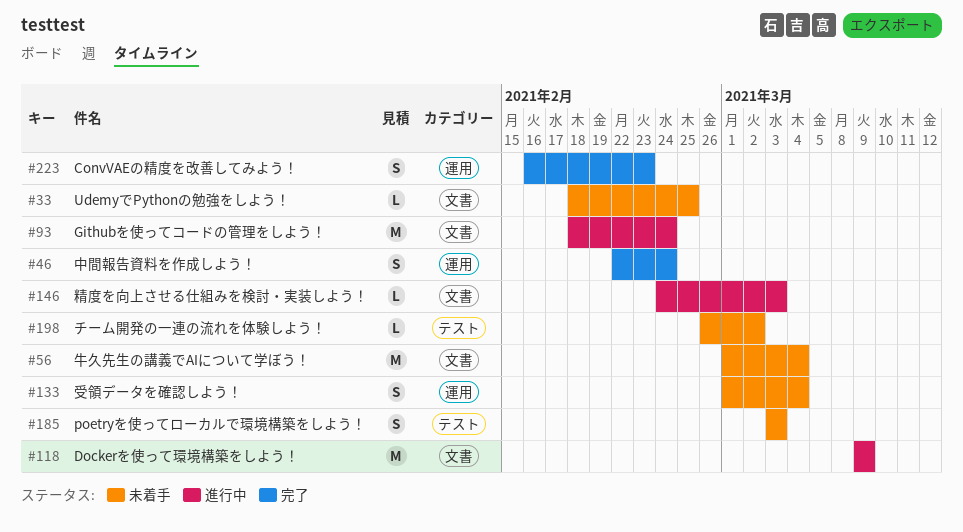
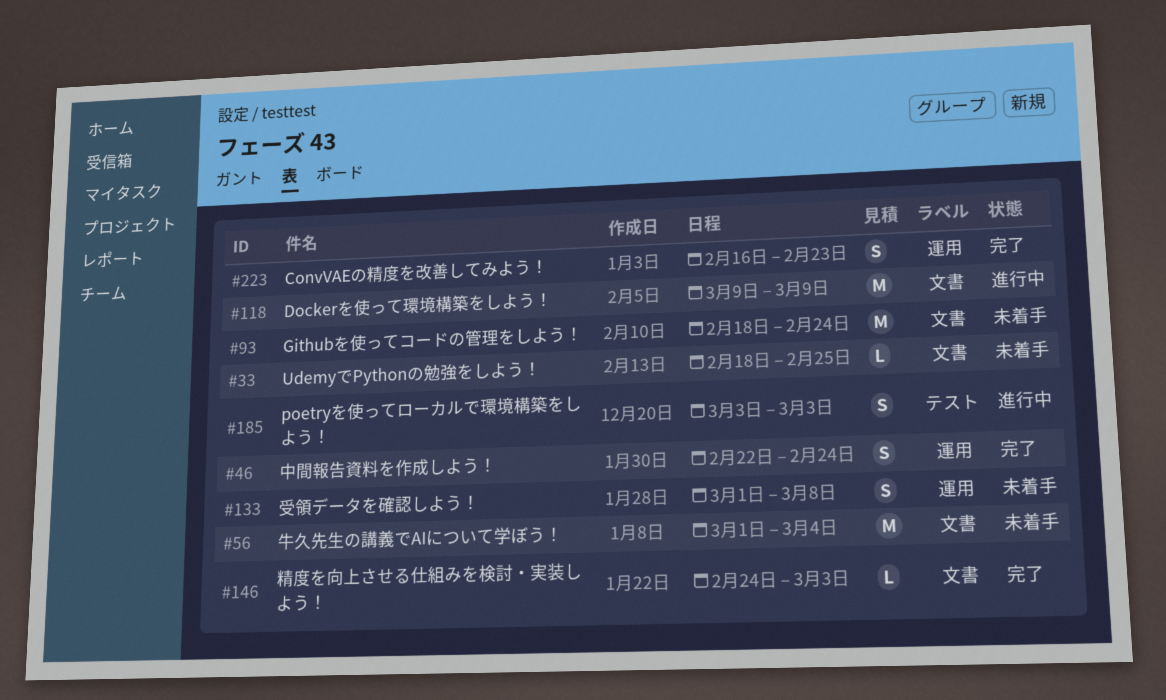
#93, status: 進行中 -> 未着手
#133, due: Mar 4 -> Mar 8
#146, status: 進行中 -> 完了
#185, status: 未着手 -> 進行中
#198: present -> none

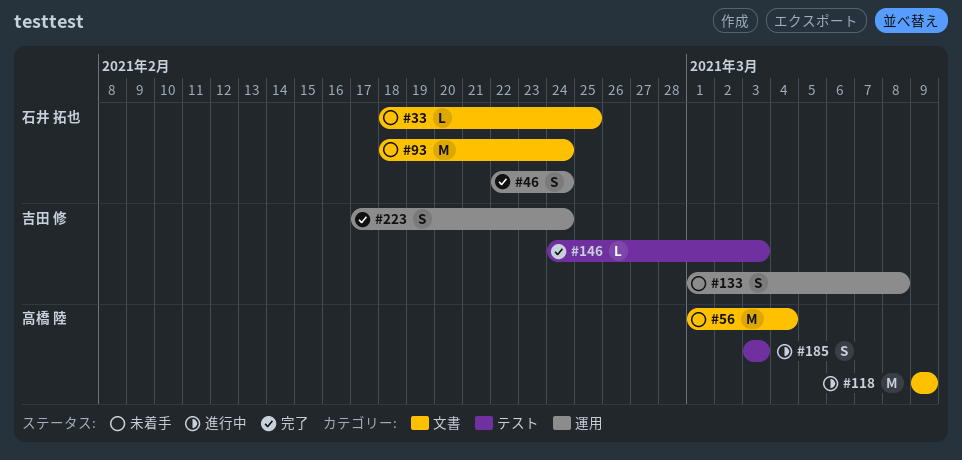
#146, label: 文書 -> テスト
#223, start: Feb 16 -> Feb 17
#223, due: Feb 23 -> Feb 24

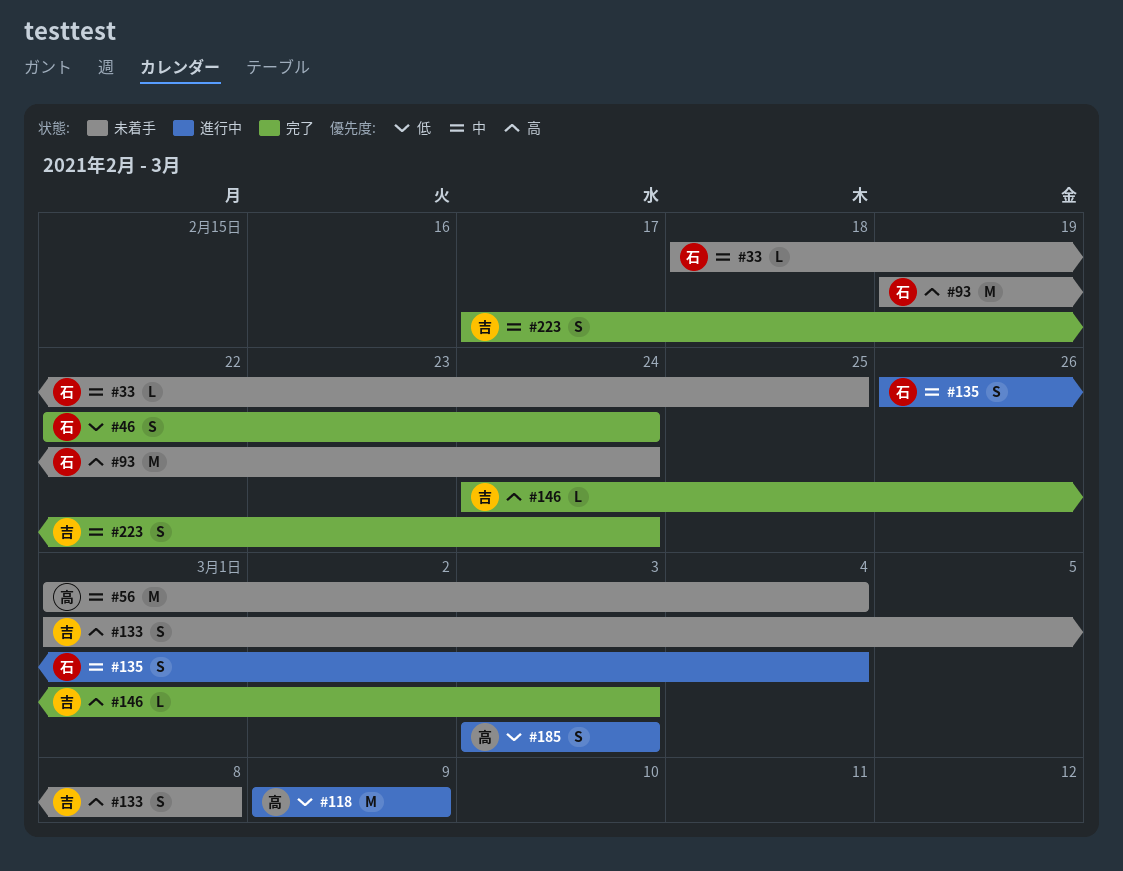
#93, start: Feb 18 -> Feb 19
#135: none -> present

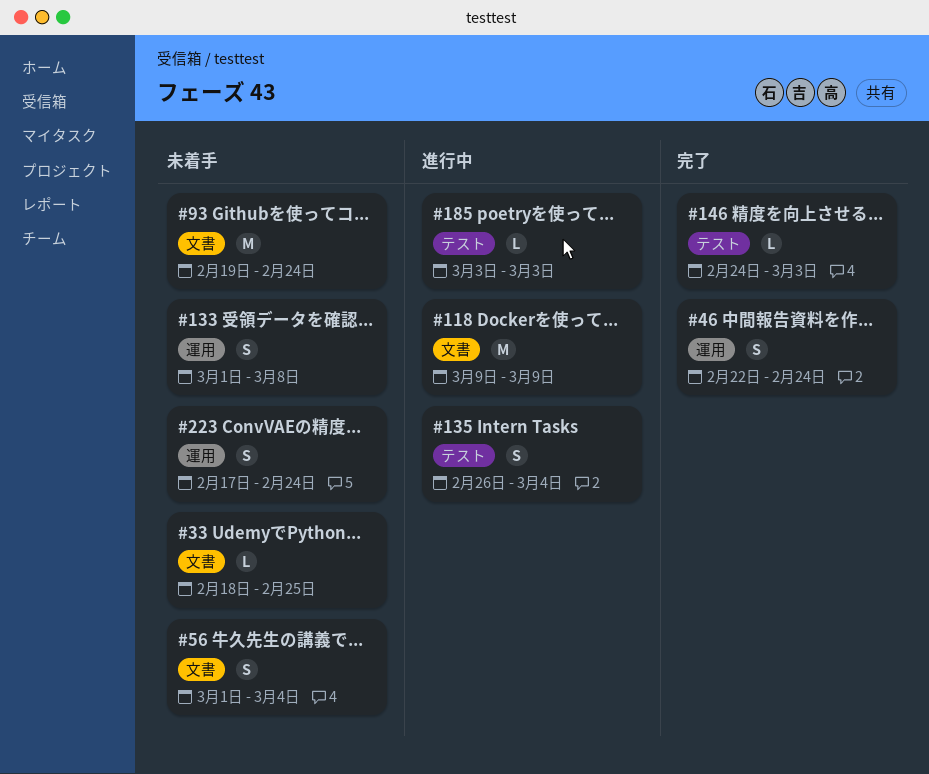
#56, estimate: M -> S
#185, estimate: S -> L
#223, status: 完了 -> 未着手

